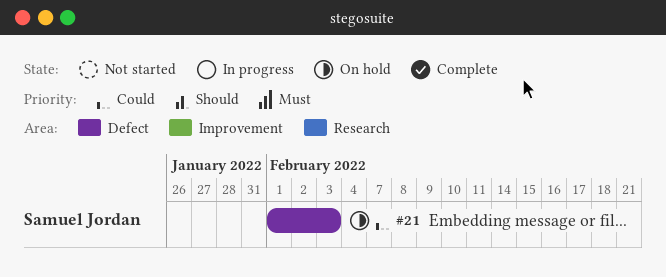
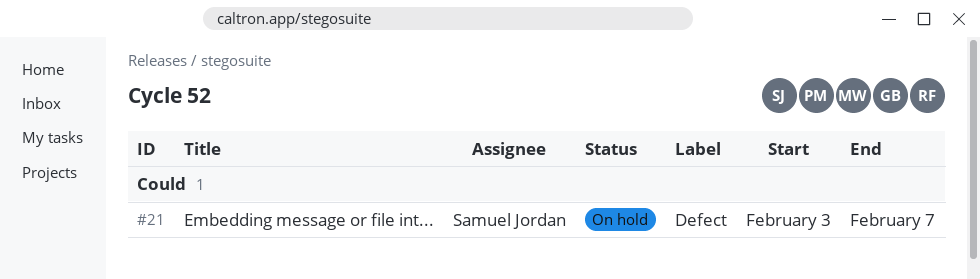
#21, start: Feb 1 -> Feb 3
#21, due: Feb 3 -> Feb 7

